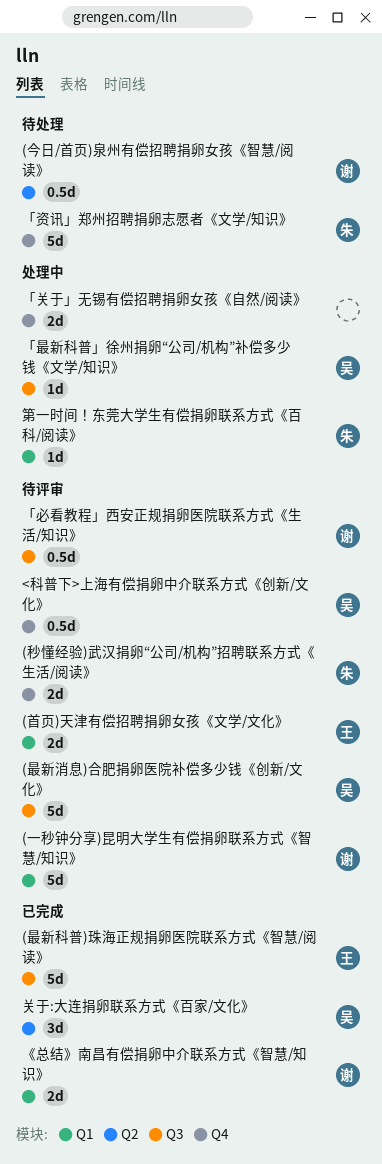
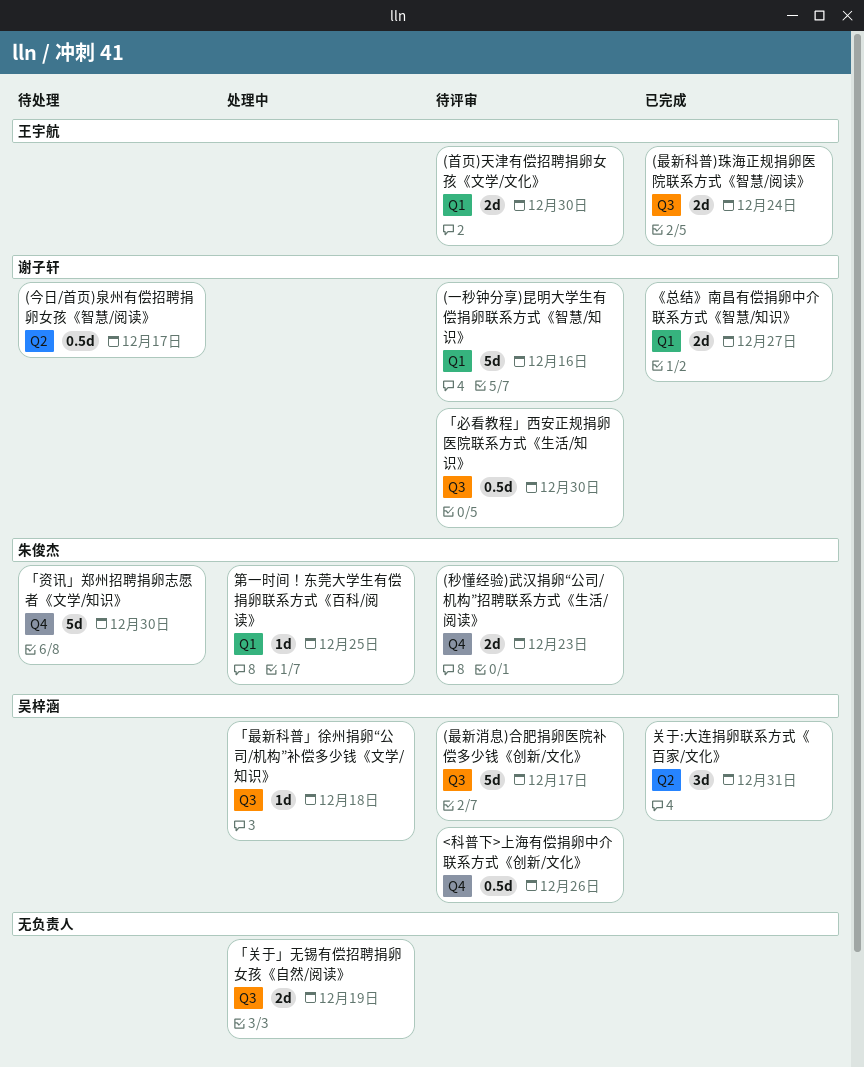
(最新科普)珠海正规捐卵医院联系方式《智慧/阅读》, estimate: 5d -> 2d
「关于」无锡有偿招聘捐卵女孩《自然/阅读》, label: Q4 -> Q3

